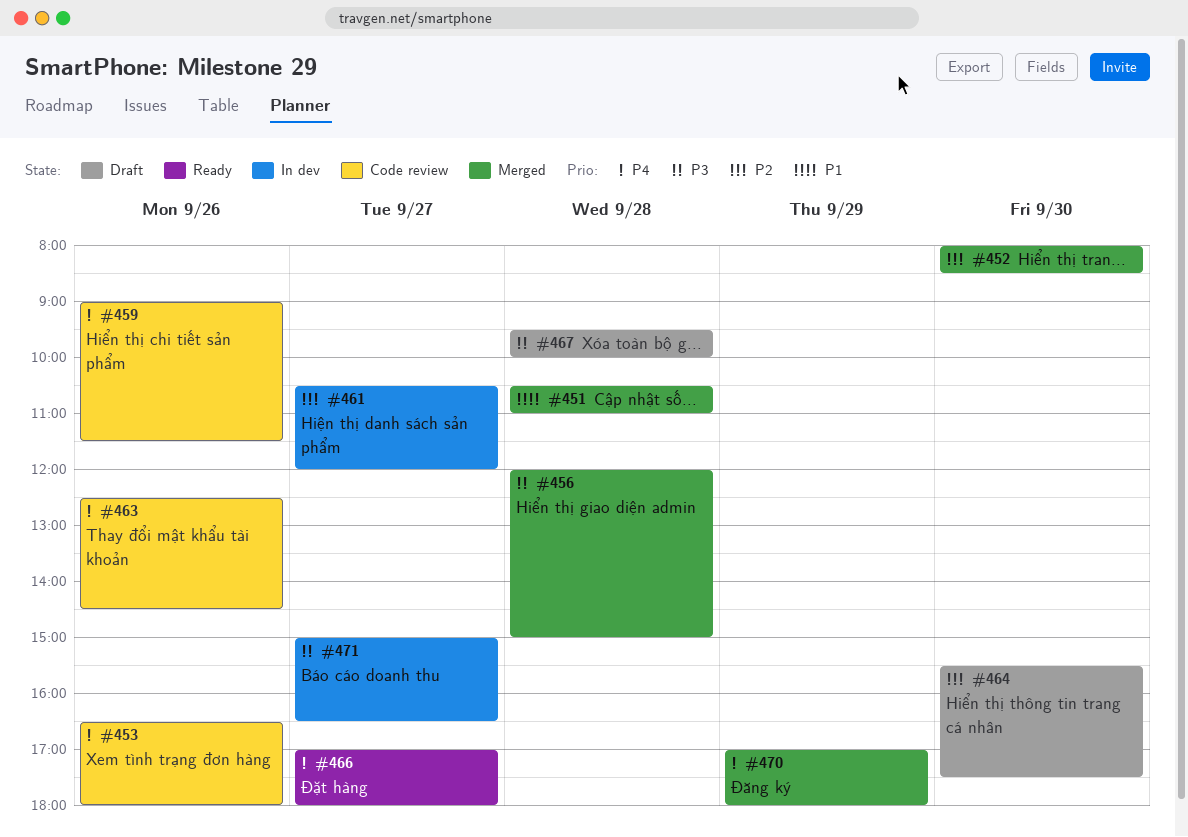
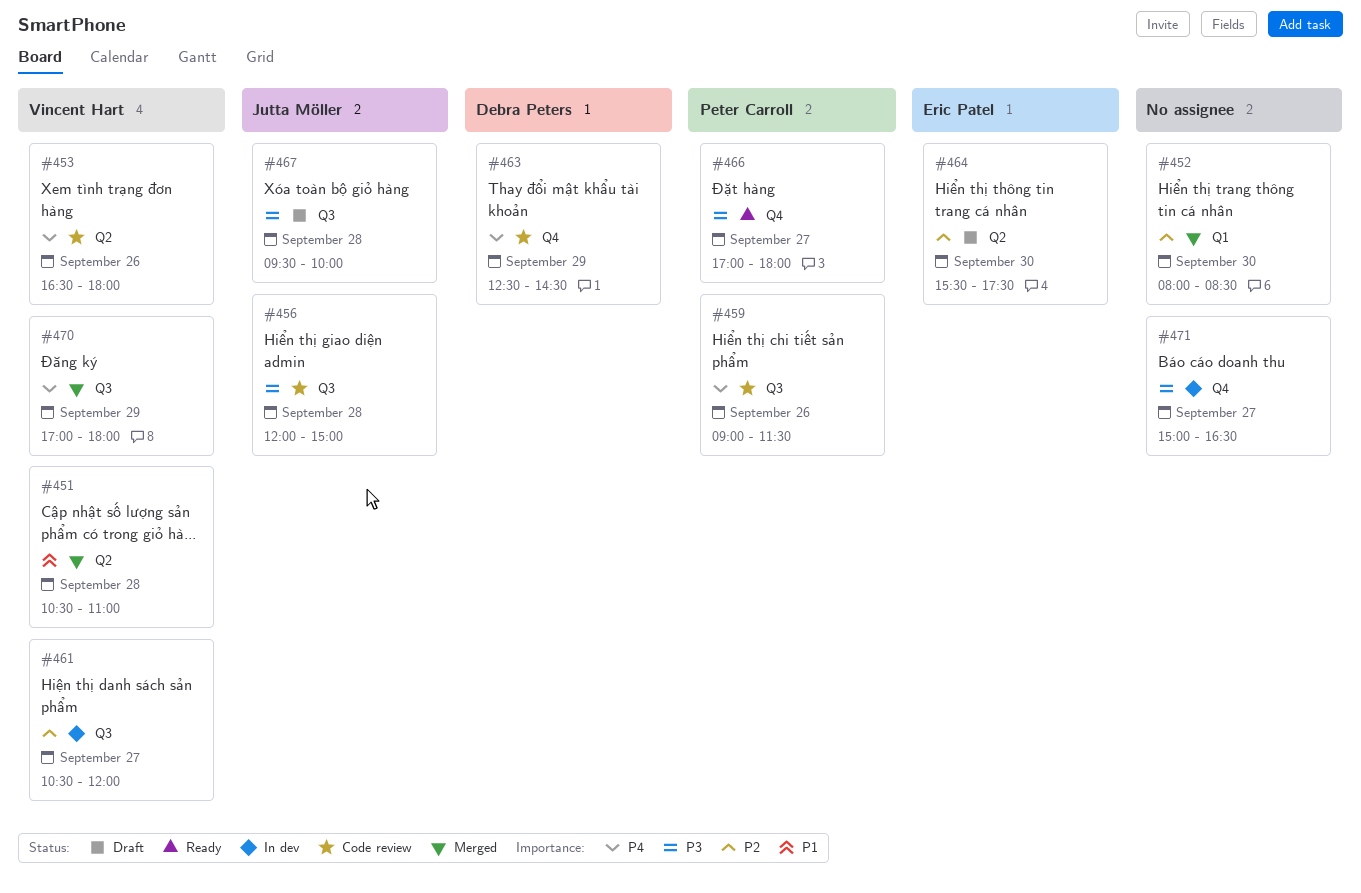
#456, status: Merged -> Code review
#463, day: Sep 26 -> Sep 29
#466, priority: P4 -> P3

